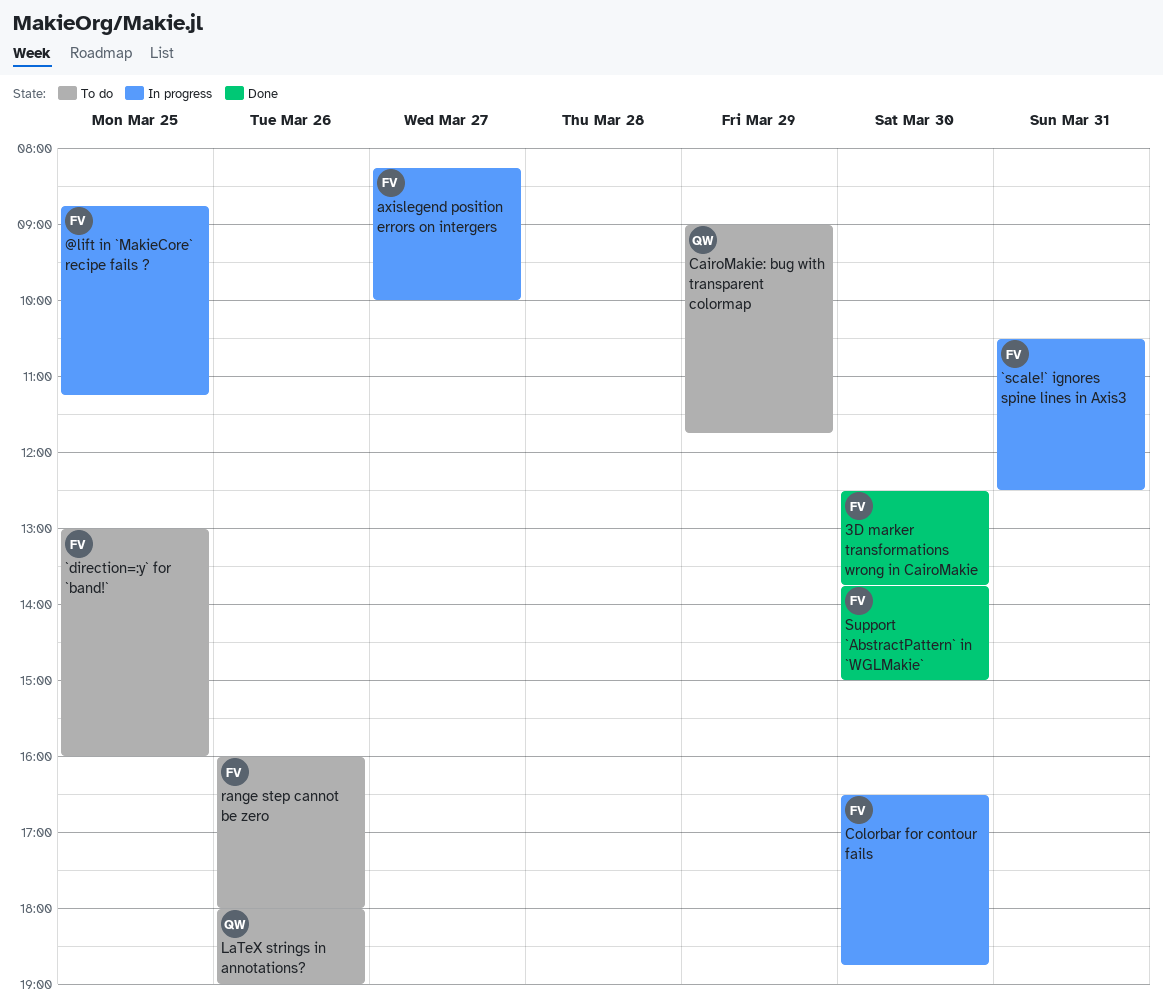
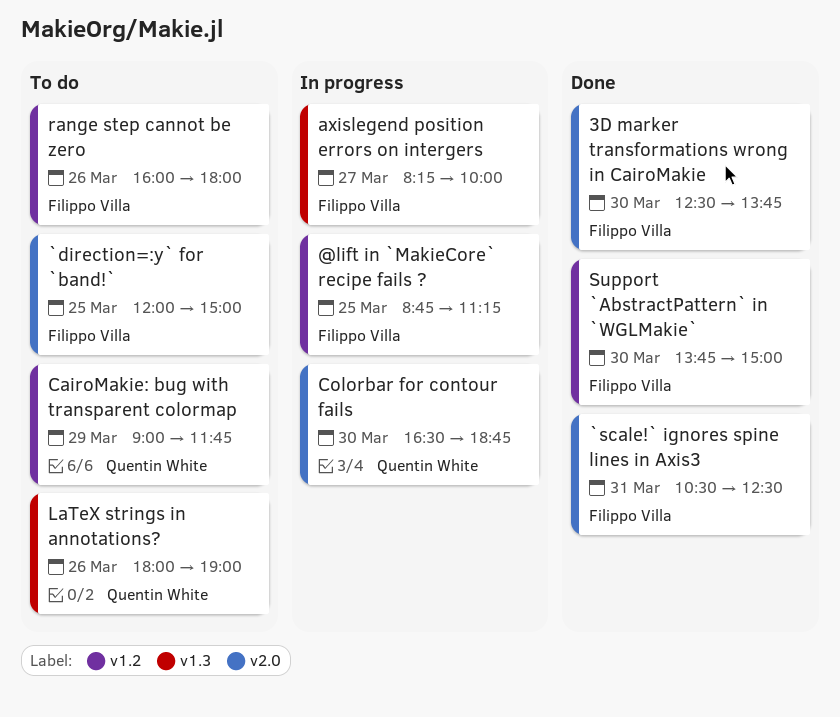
`direction=:y` for `band!`, begins: 13:00 -> 12:00
`direction=:y` for `band!`, ends: 16:00 -> 15:00
`scale!` ignores spine lines in Axis3, status: In progress -> Done
Colorbar for contour fails, owner: Filippo Villa -> Quentin White

